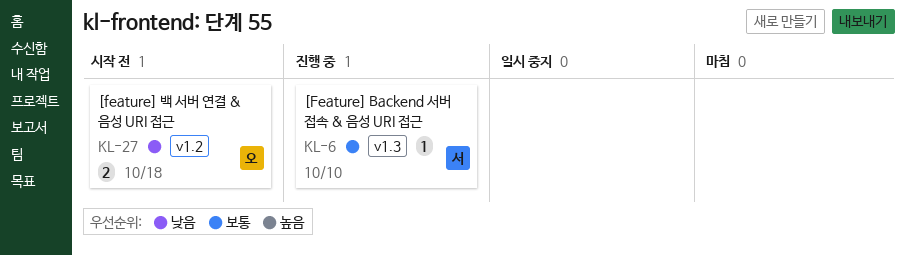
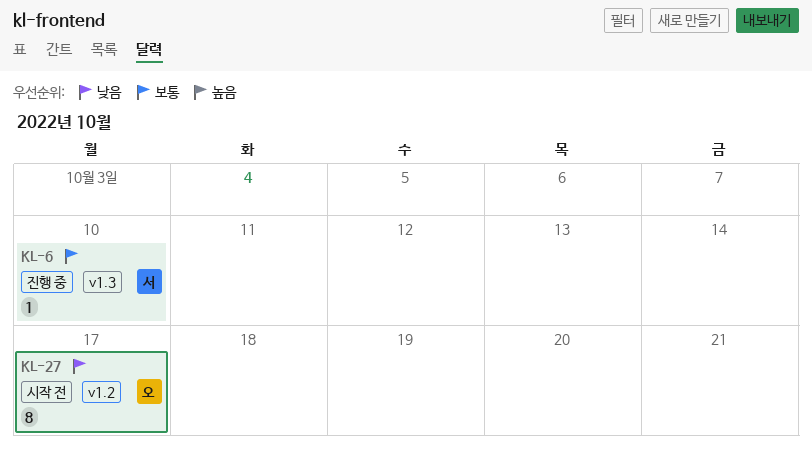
KL-27, estimate: 2 -> 8
KL-27, due: Oct 18 -> Oct 17

